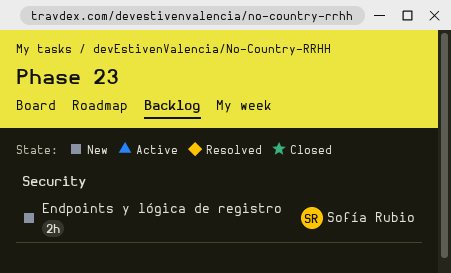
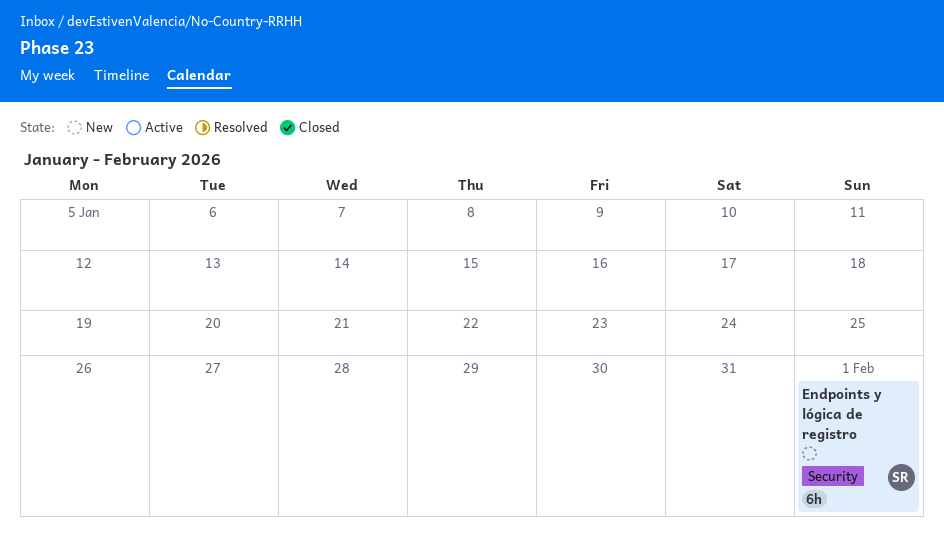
Endpoints y lógica de registro, estimate: 2h -> 6h

